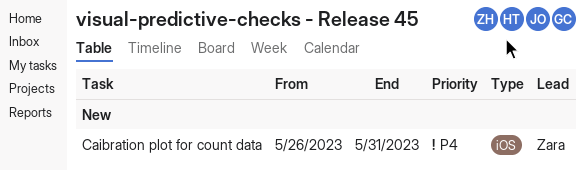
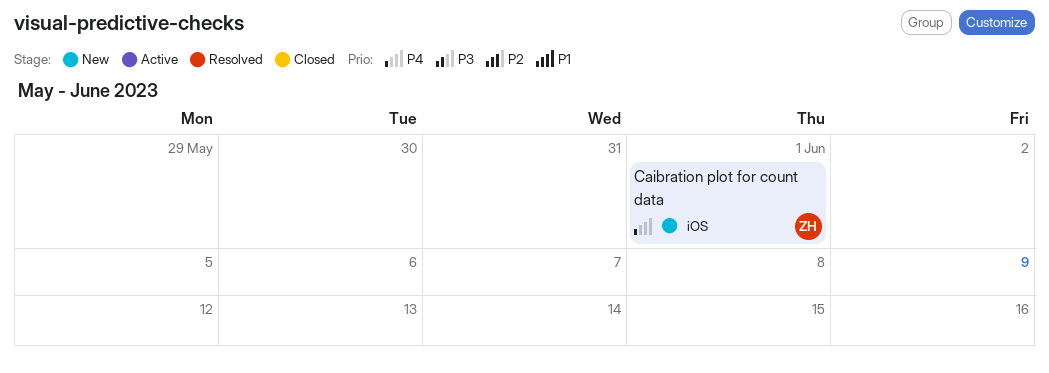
Caibration plot for count data, due: May 31 -> Jun 1

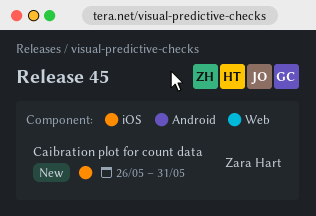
Caibration plot for count data, due: Jun 1 -> May 31

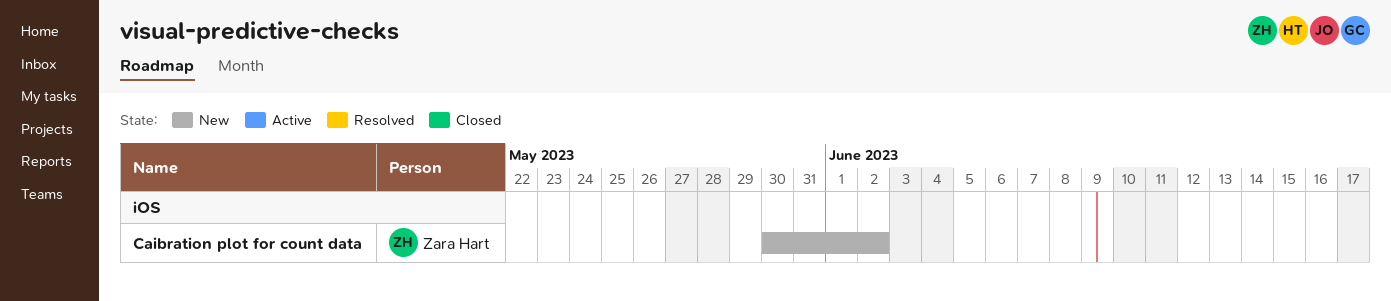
Caibration plot for count data, start: May 26 -> May 30
Caibration plot for count data, due: May 31 -> Jun 2

